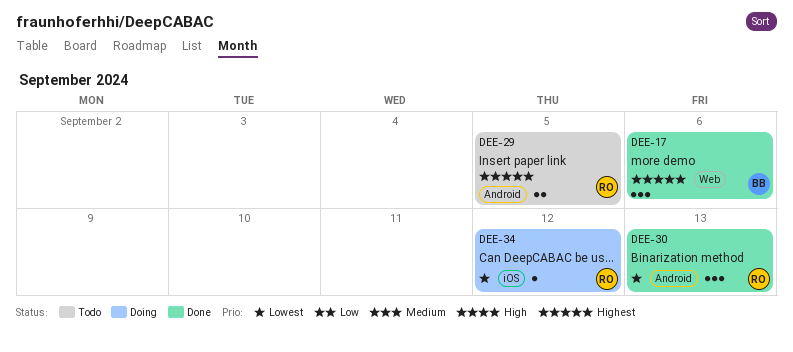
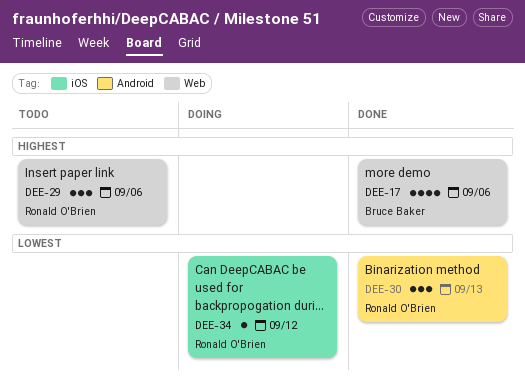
DEE-17, estimate: 3 -> 4
DEE-29, label: Android -> Web
DEE-29, estimate: 2 -> 3
DEE-29, due: Sep 5 -> Sep 6

